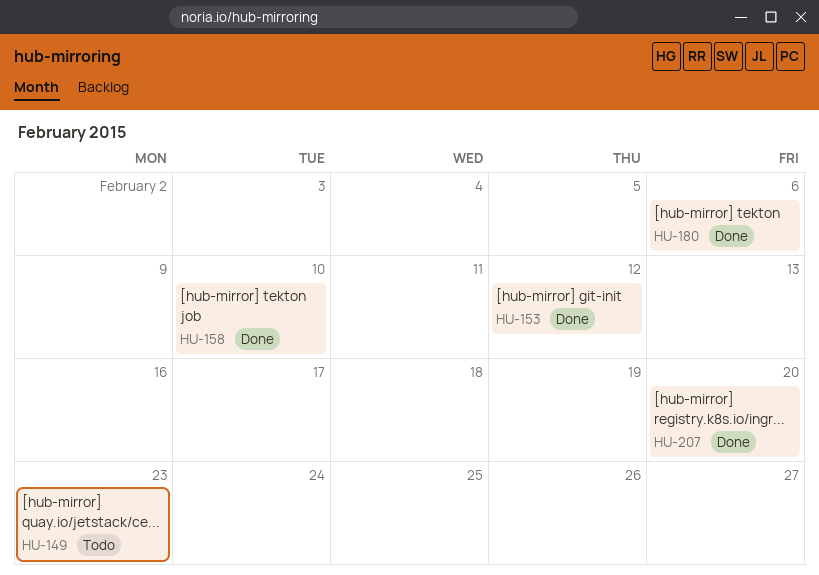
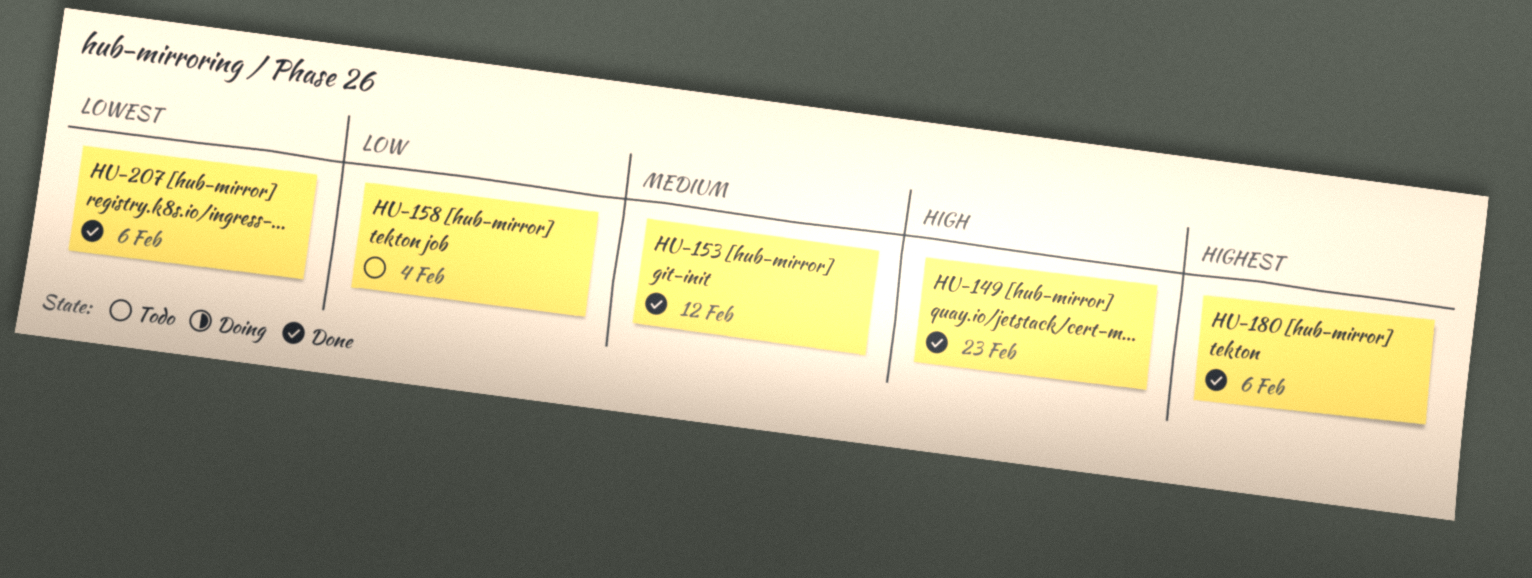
HU-149, status: Todo -> Done
HU-158, status: Done -> Todo
HU-158, due: Feb 10 -> Feb 4
HU-207, due: Feb 20 -> Feb 6

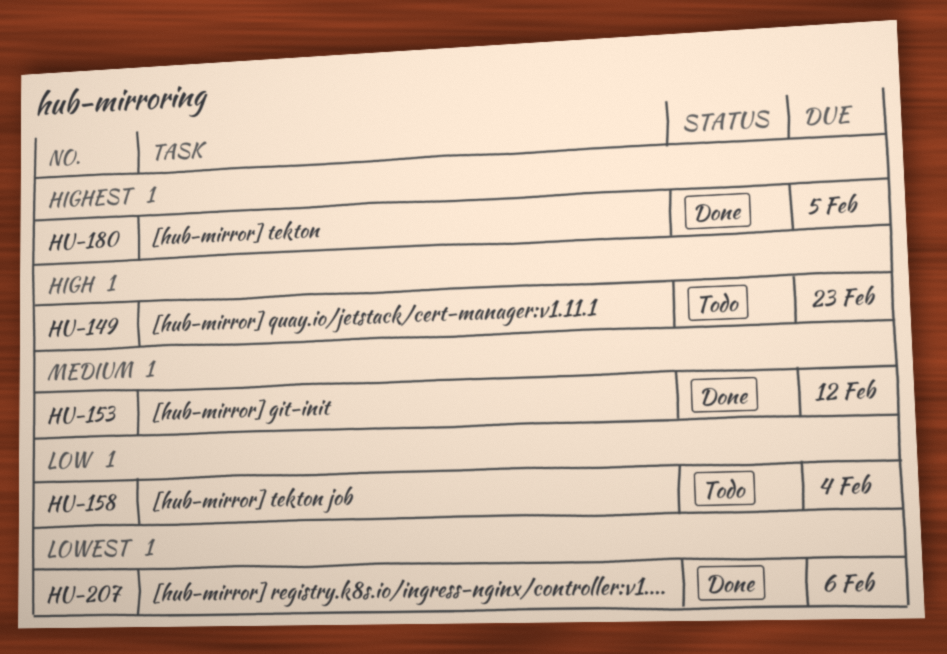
HU-149, status: Done -> Todo
HU-180, due: Feb 6 -> Feb 5

